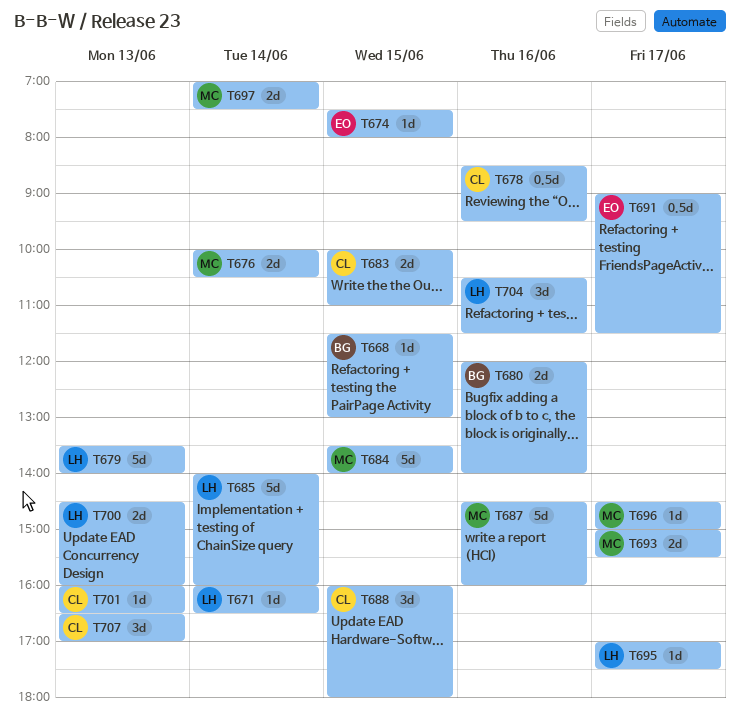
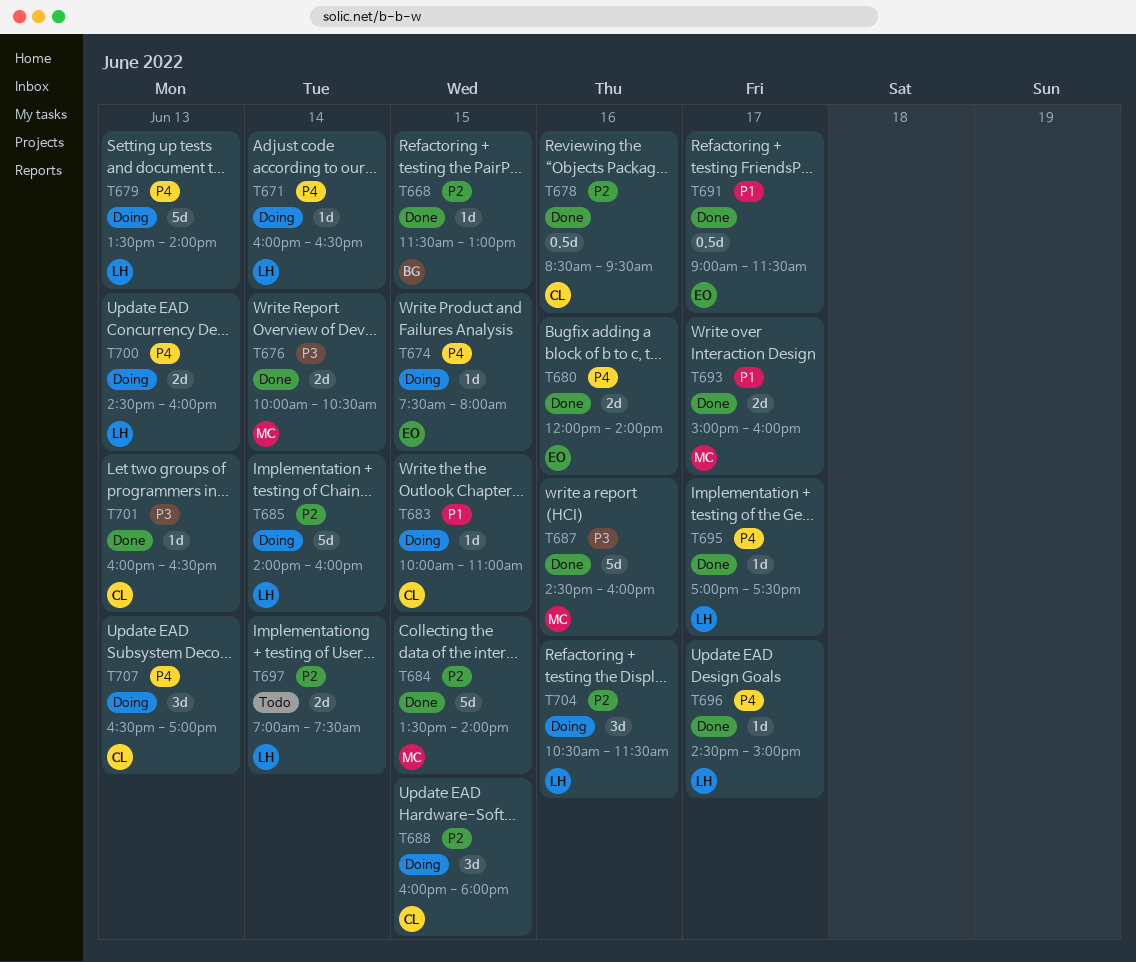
T680, owner: BG -> EO
T683, estimate: 2d -> 1d
T693, ends: 15:30 -> 16:00
T696, owner: MC -> LH
T697, owner: MC -> LH

